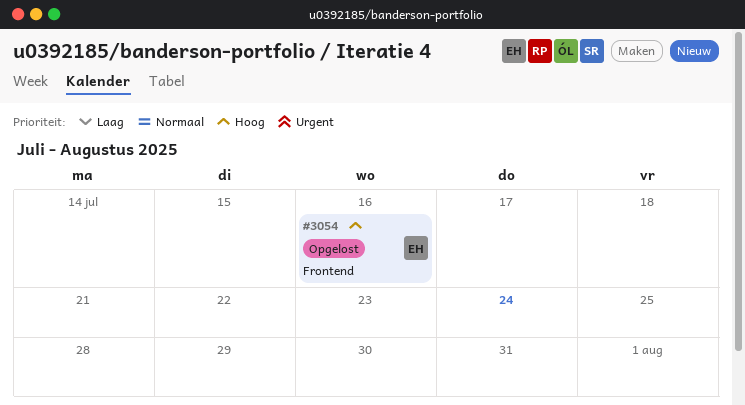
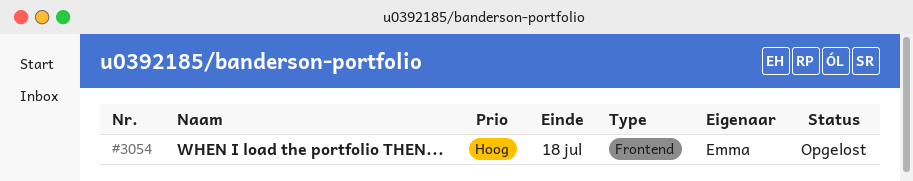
#3054, due: Jul 16 -> Jul 18

